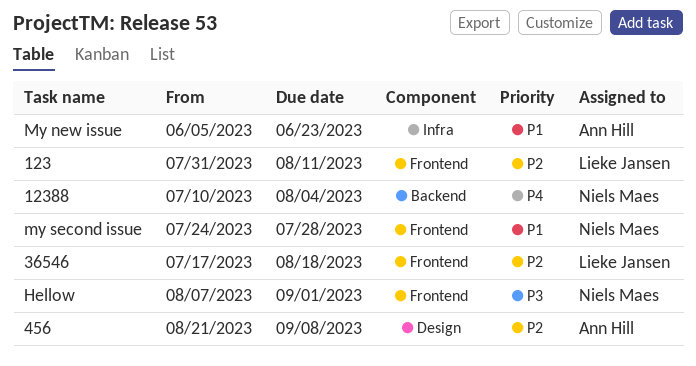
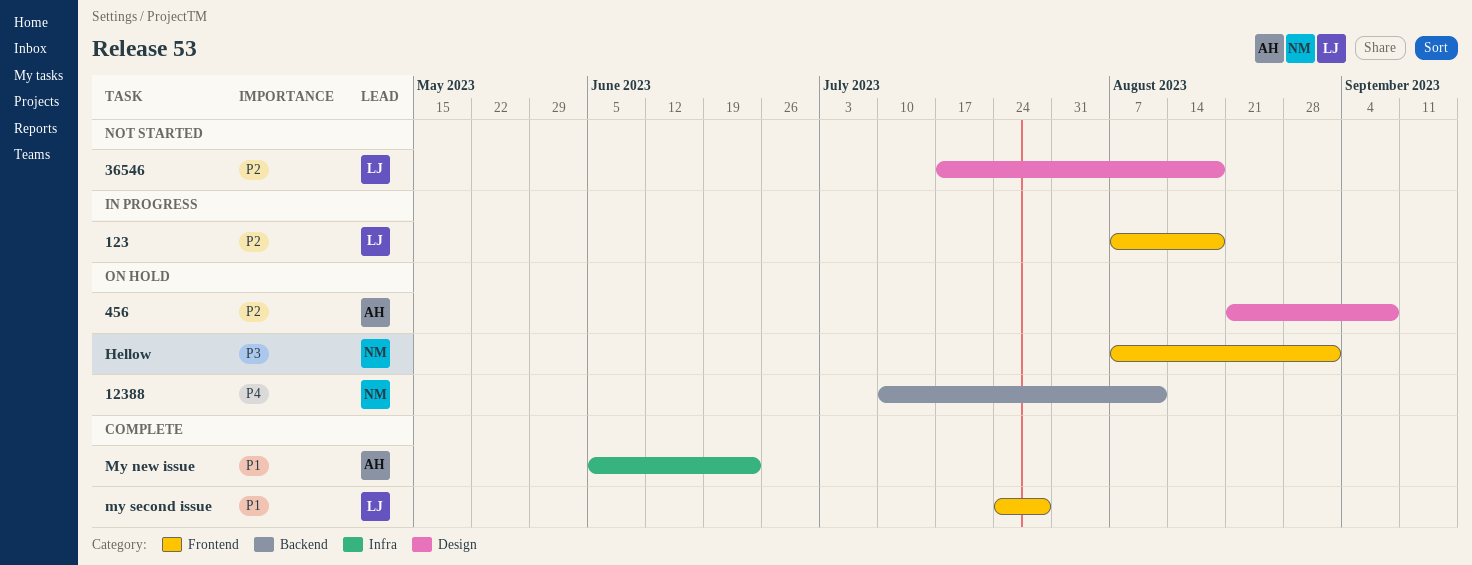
123, start: Jul 31 -> Aug 7
123, due: Aug 11 -> Aug 18
12388, due: Aug 4 -> Aug 11
36546, label: Frontend -> Design
my second issue, owner: Niels Maes -> Lieke Jansen

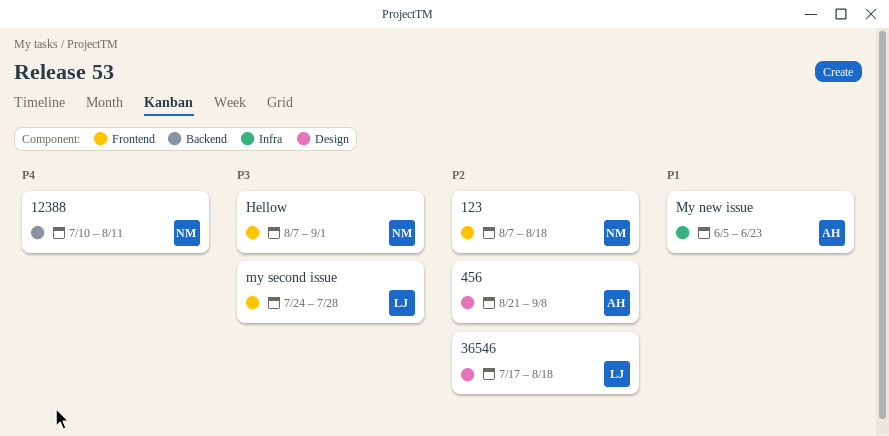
123, owner: LJ -> NM
my second issue, priority: P1 -> P3

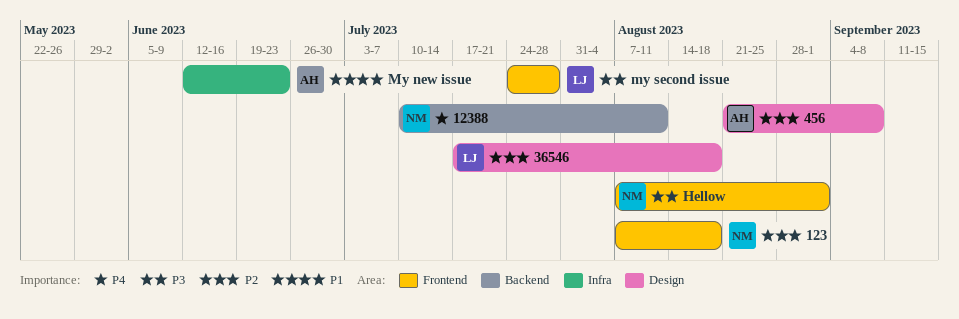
My new issue, start: Jun 5 -> Jun 12

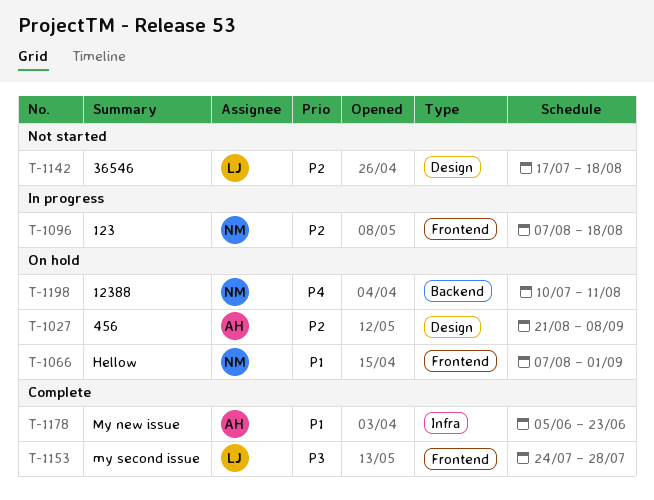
Hellow, priority: P3 -> P1
My new issue, start: Jun 12 -> Jun 5

